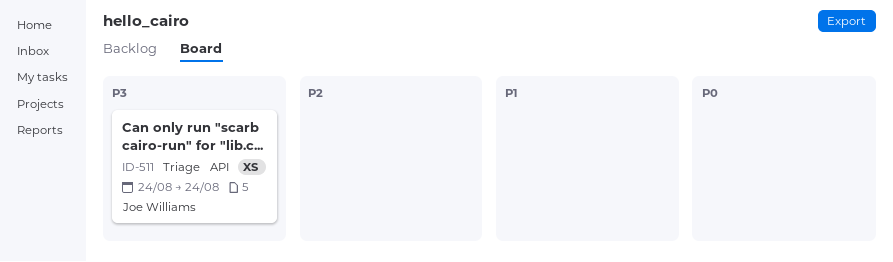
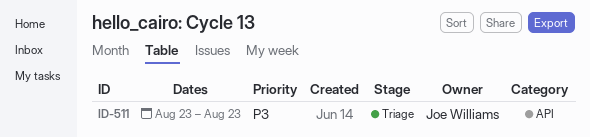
ID-511, start: Aug 24 -> Aug 23
ID-511, due: Aug 24 -> Aug 23

